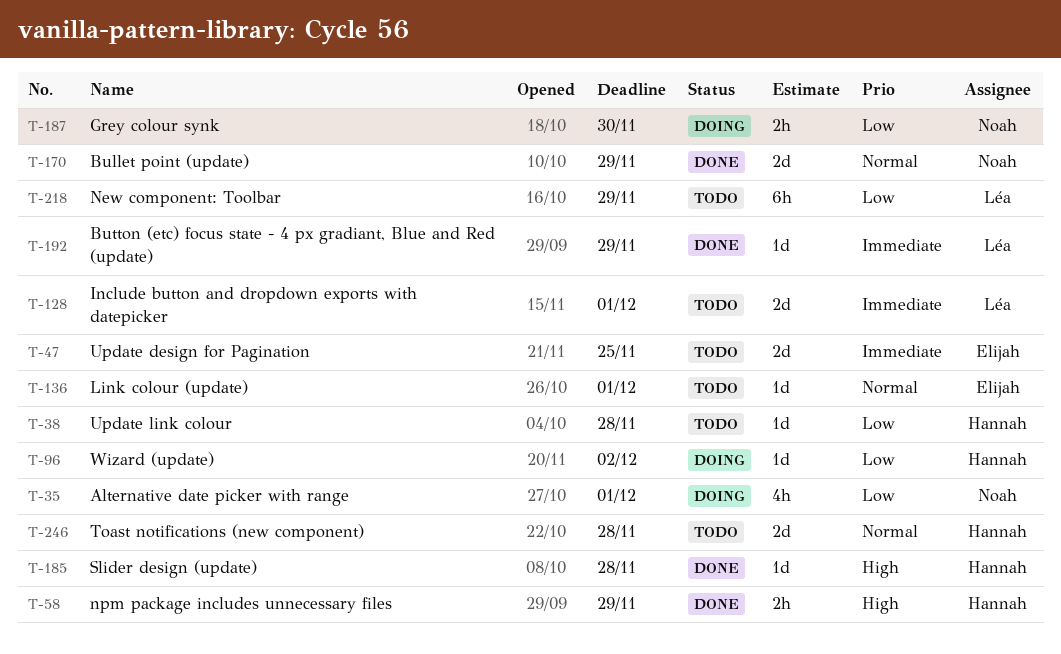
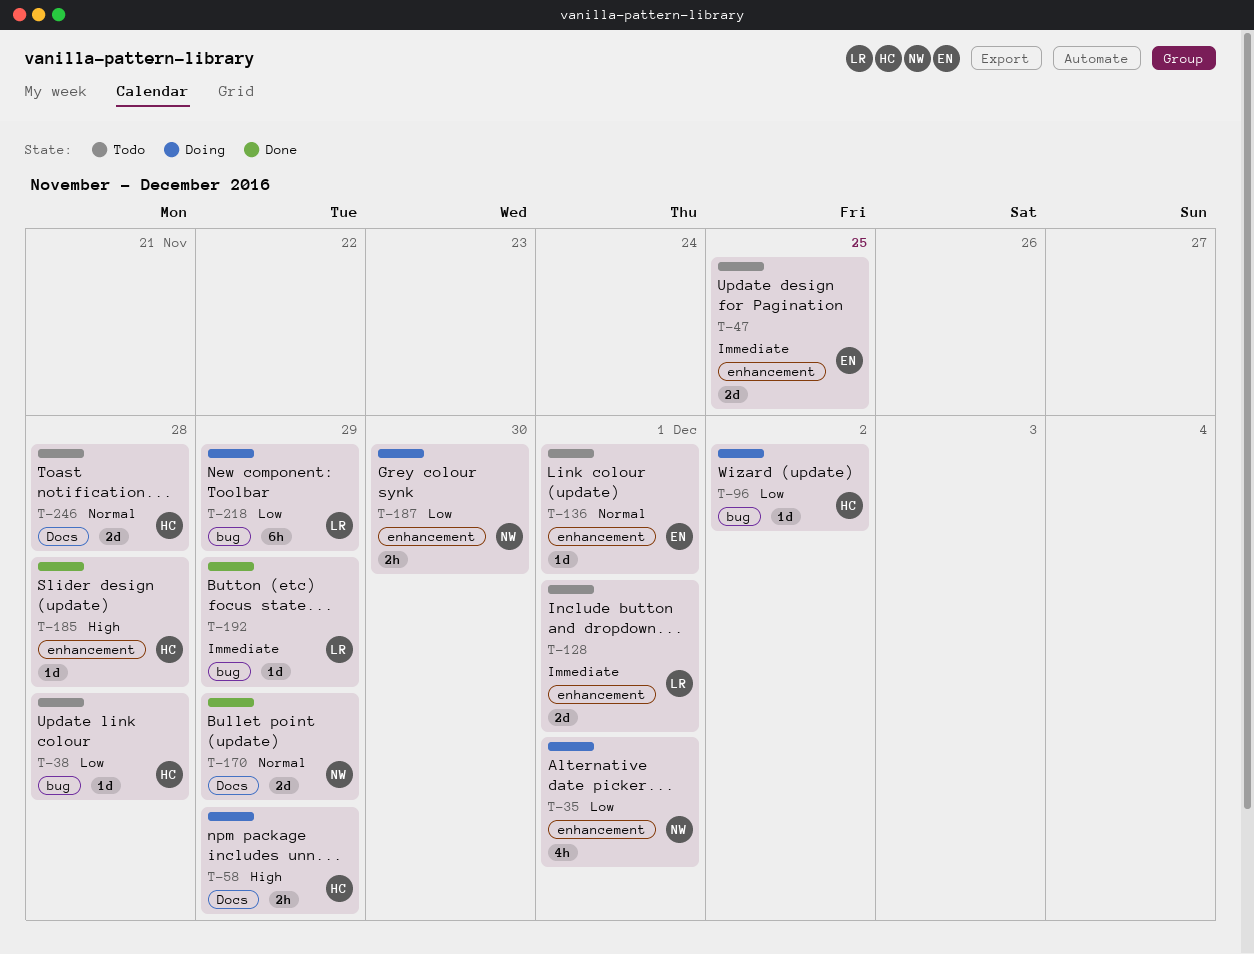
T-58, status: Done -> Doing
T-218, status: Todo -> Doing

